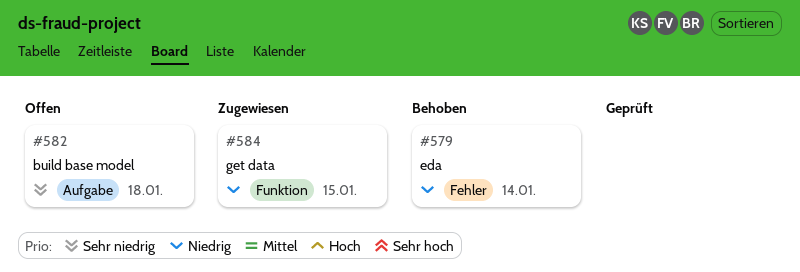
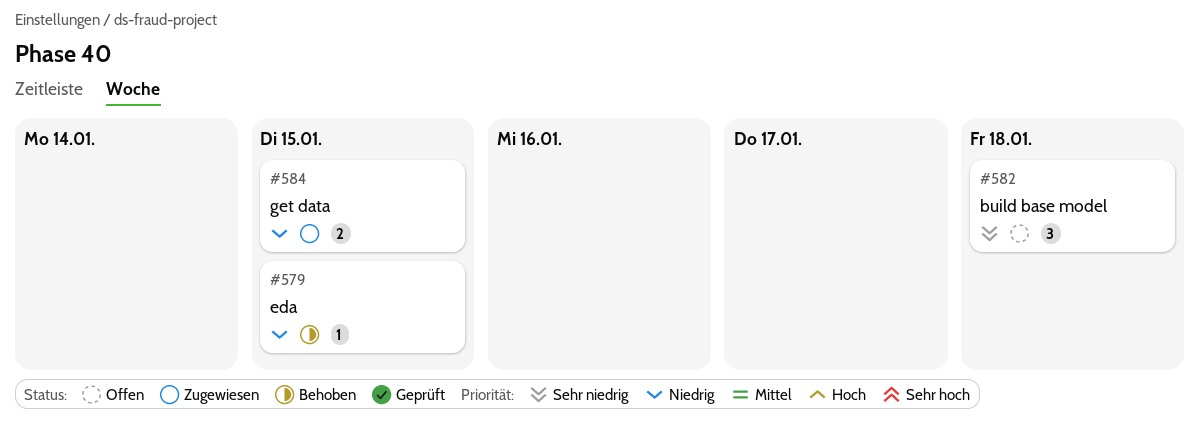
#579, due: Jan 14 -> Jan 15

